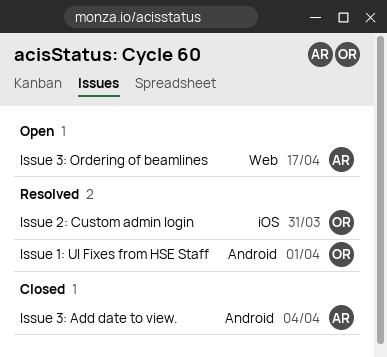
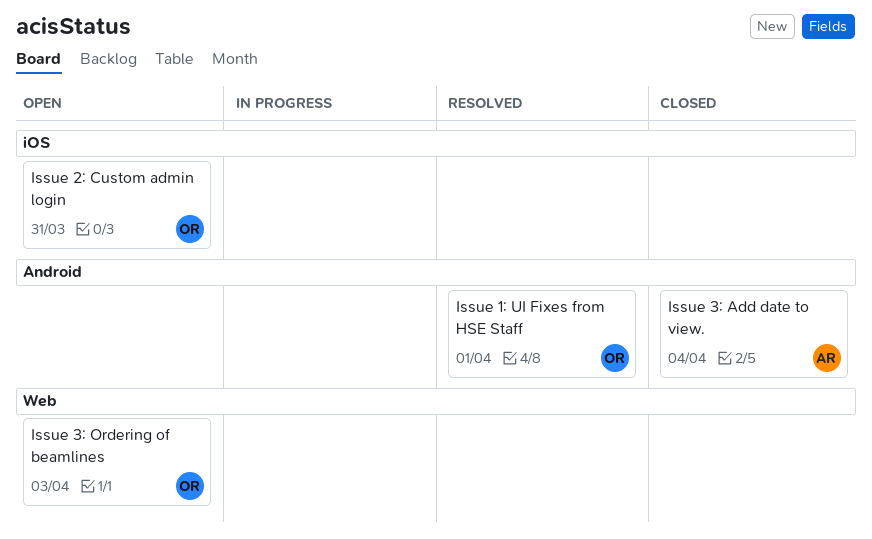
Issue 2: Custom admin login, status: Resolved -> Open
Issue 3: Ordering of beamlines, owner: AR -> OR
Issue 3: Ordering of beamlines, due: Apr 17 -> Apr 3

